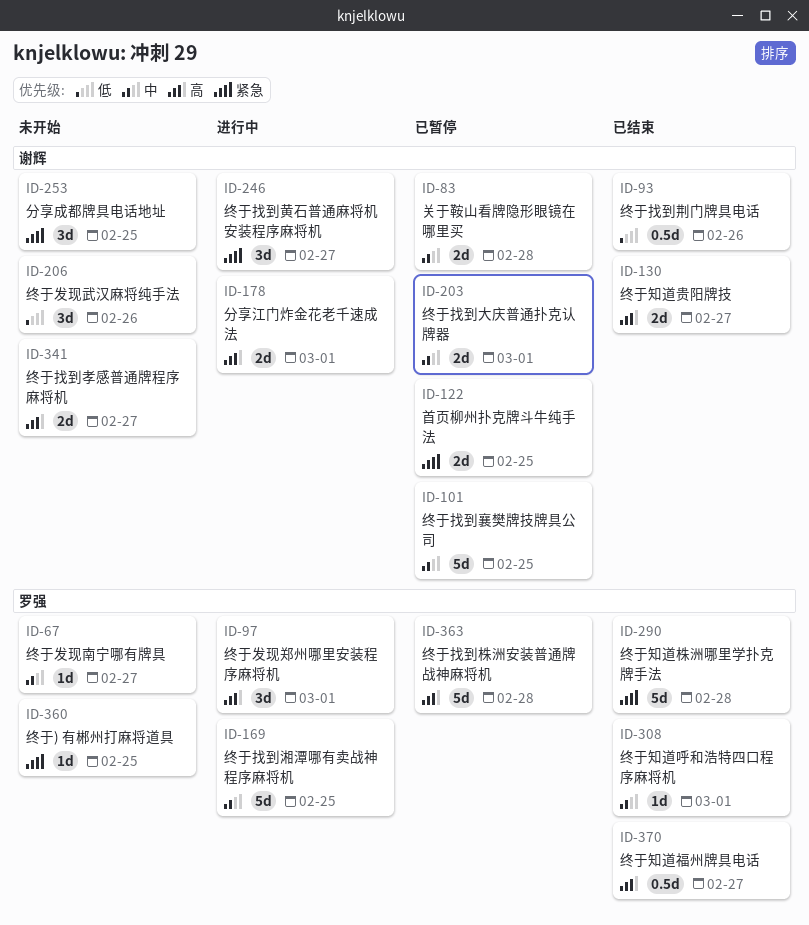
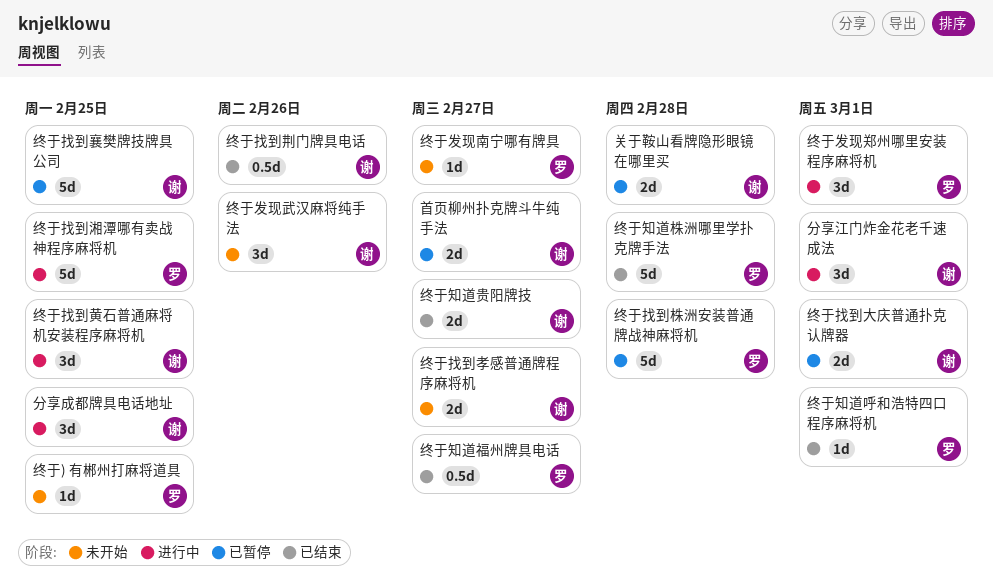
分享成都牌具电话地址, status: 未开始 -> 进行中
分享江门炸金花老千速成法, estimate: 2d -> 3d
终于找到黄石普通麻将机安装程序麻将机, due: Feb 27 -> Feb 25
首页柳州扑克牌斗牛纯手法, due: Feb 25 -> Feb 27

